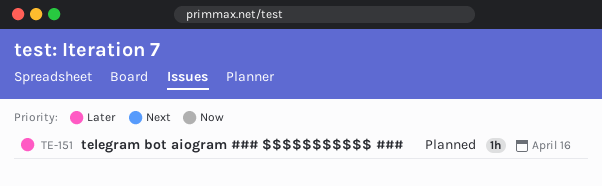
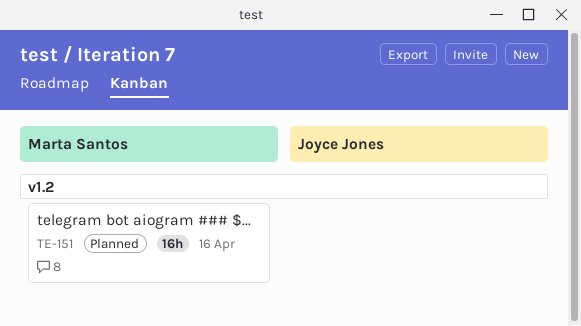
TE-151, estimate: 1h -> 16h

